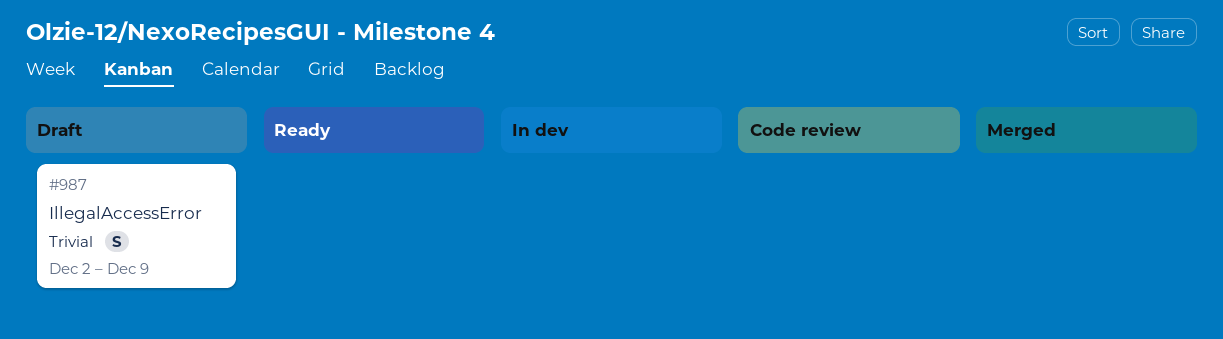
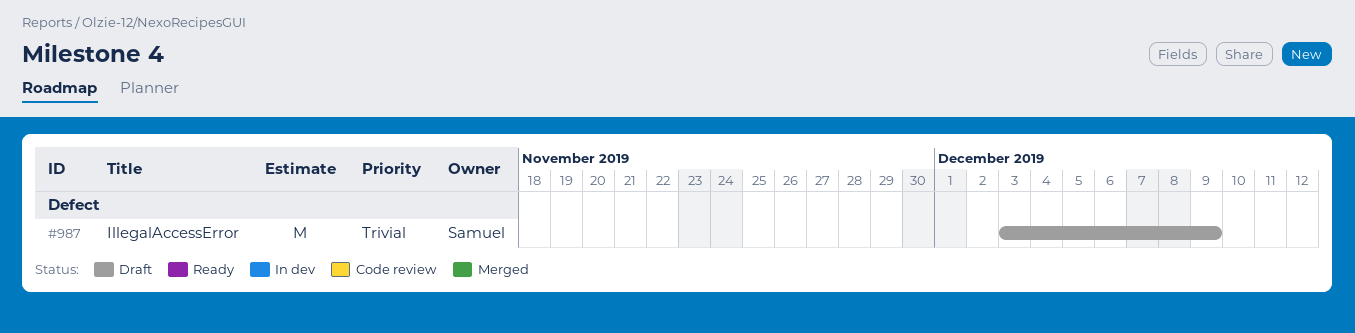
#987, estimate: S -> M
#987, start: Dec 2 -> Dec 3

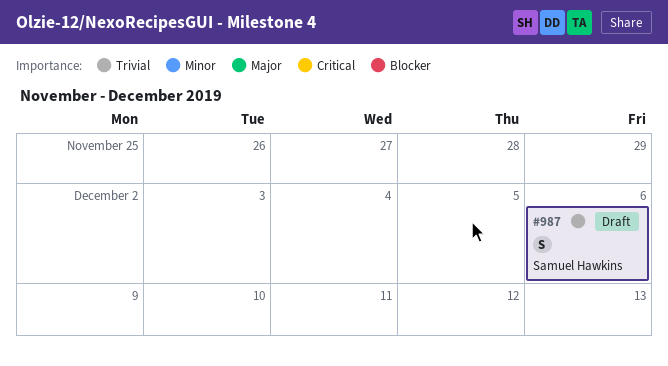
#987, estimate: M -> S
#987, due: Dec 9 -> Dec 6

